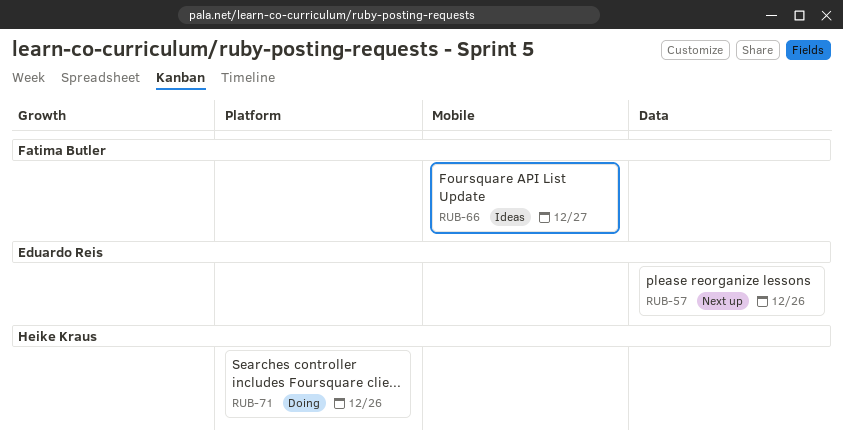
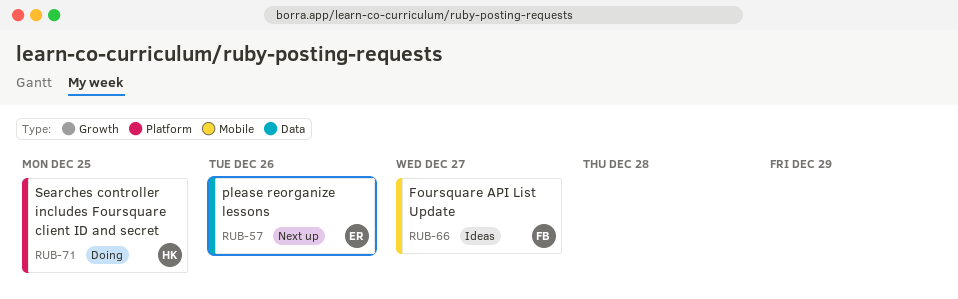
RUB-71, due: Dec 26 -> Dec 25

